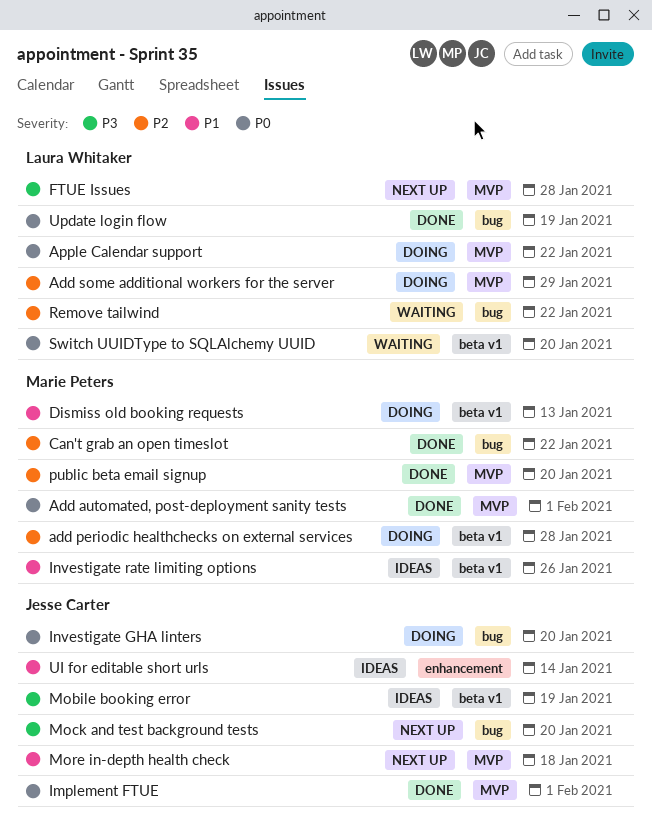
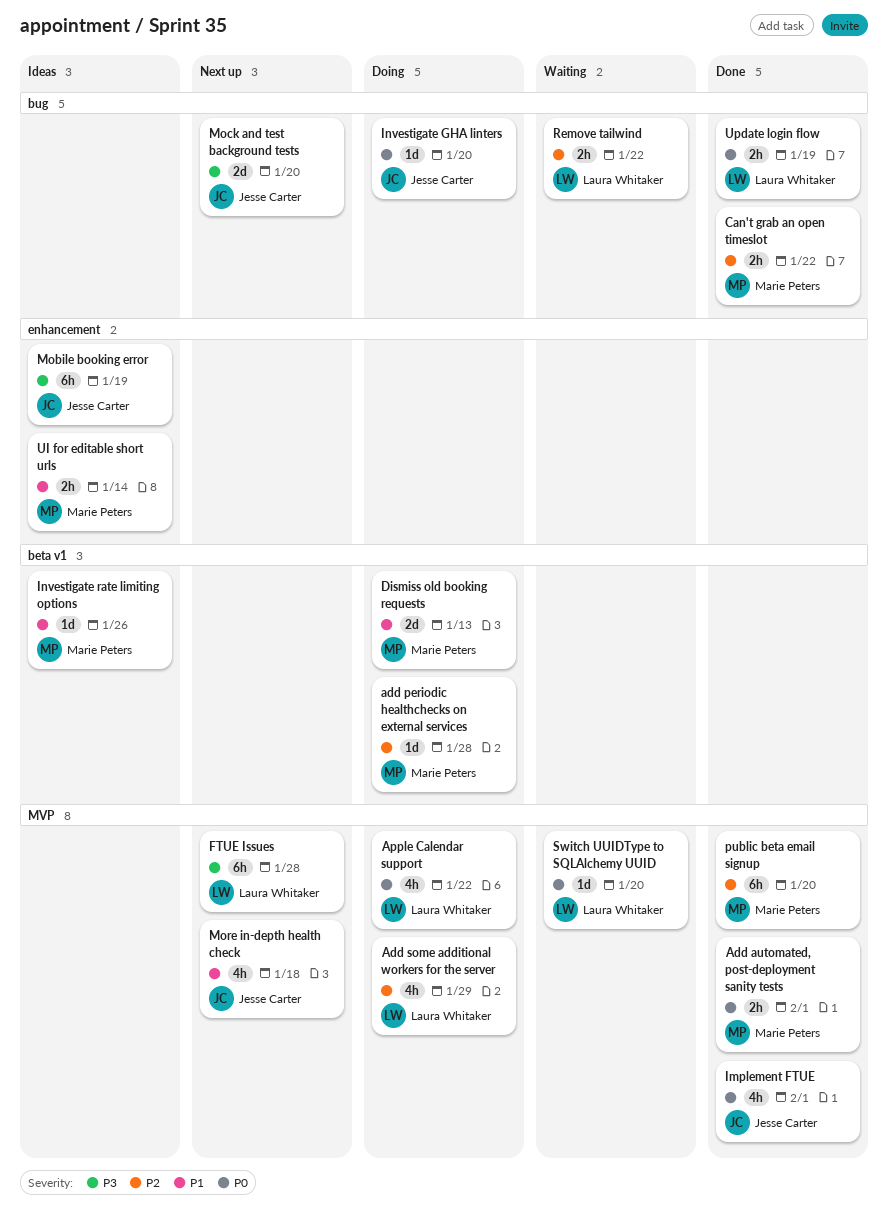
Mobile booking error, label: beta v1 -> enhancement
Switch UUIDType to SQLAlchemy UUID, label: beta v1 -> MVP
UI for editable short urls, owner: Jesse Carter -> Marie Peters

